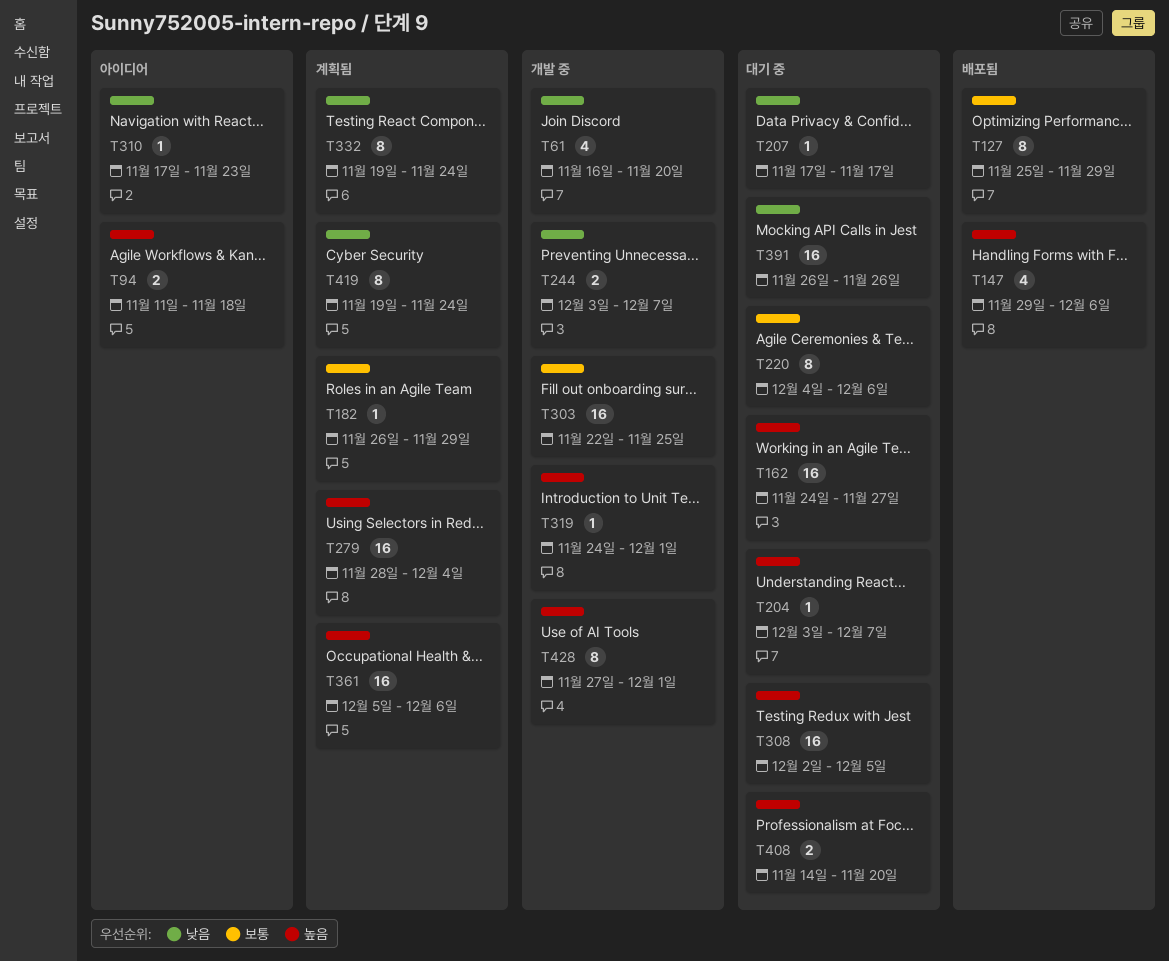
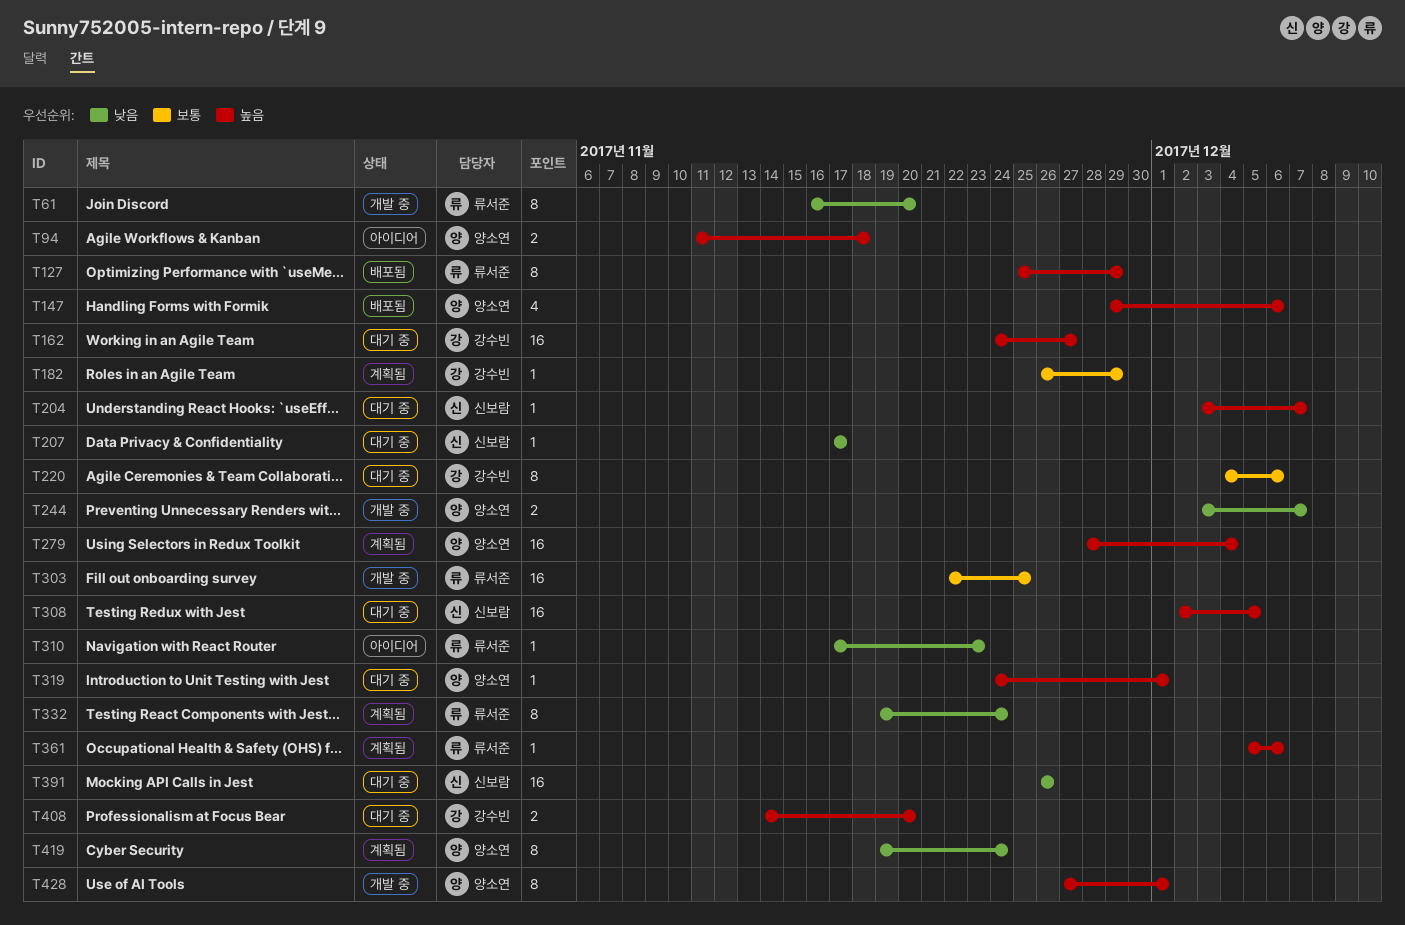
T61, estimate: 4 -> 8
T127, priority: 보통 -> 높음
T319, status: 개발 중 -> 대기 중
T361, estimate: 16 -> 1

